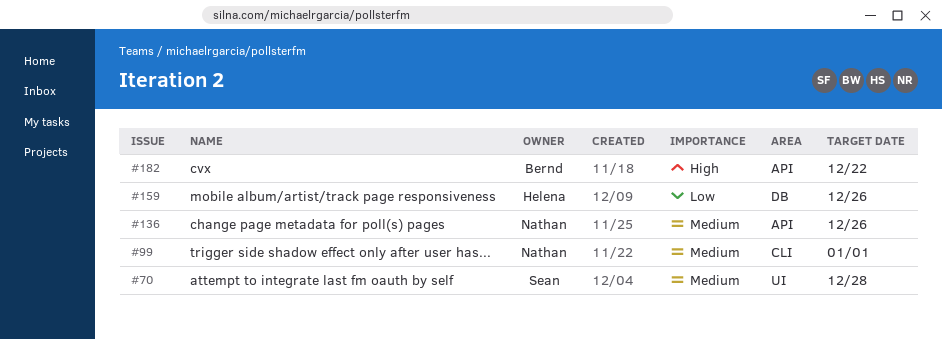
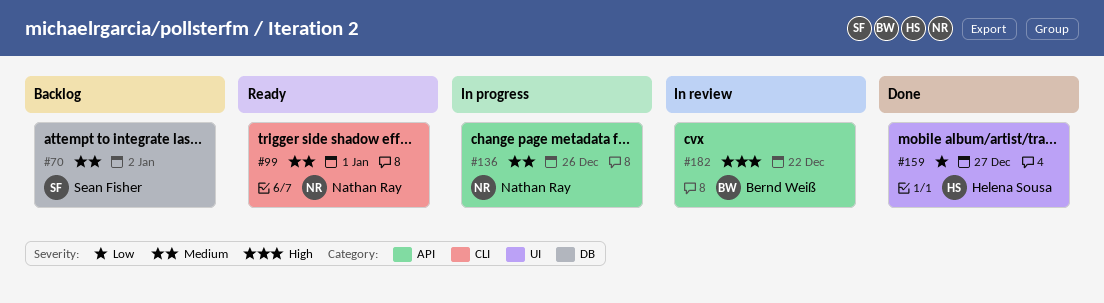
#70, label: UI -> DB
#70, due: Dec 28 -> Jan 2
#159, label: DB -> UI
#159, due: Dec 26 -> Dec 27

